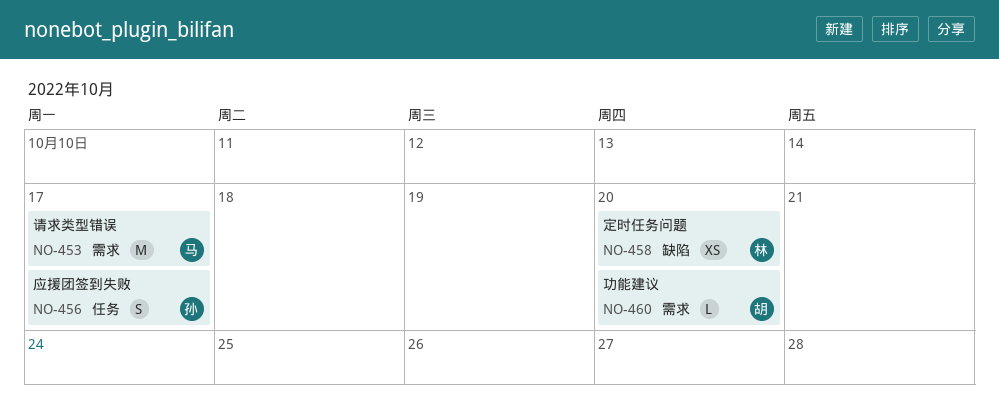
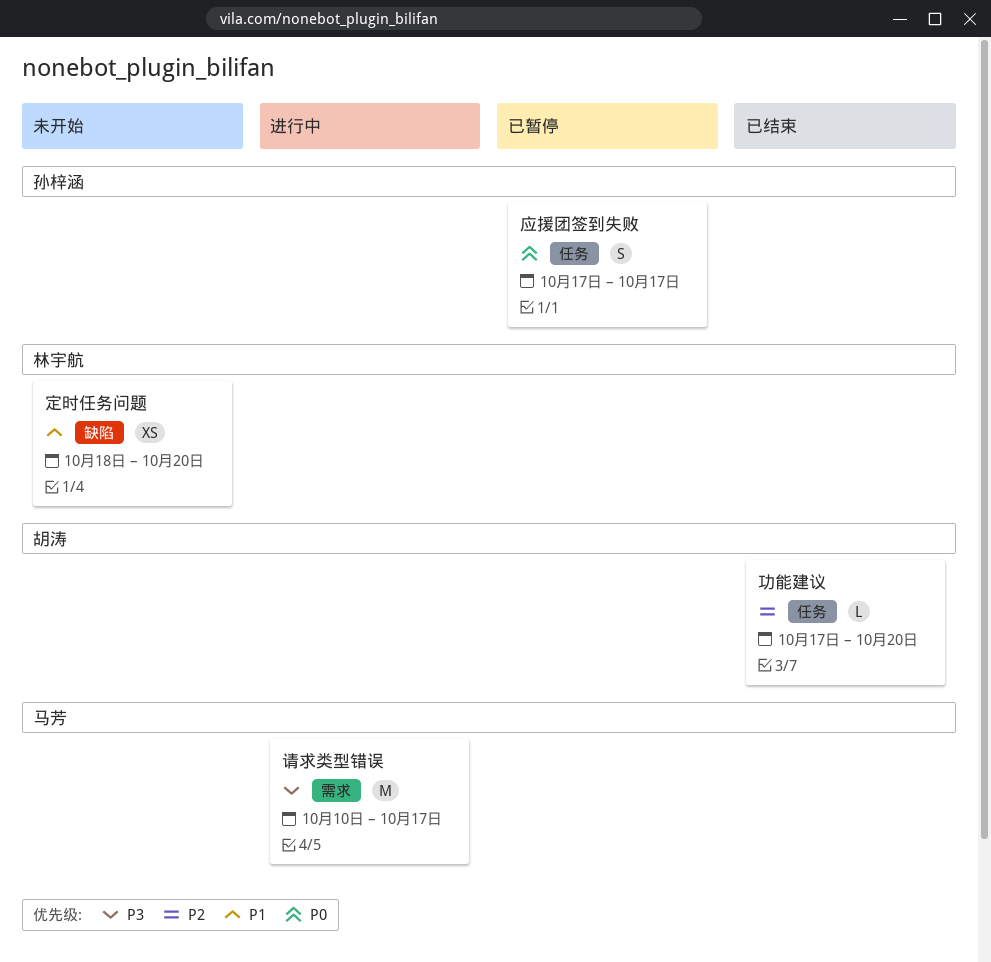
功能建议, label: 需求 -> 任务

